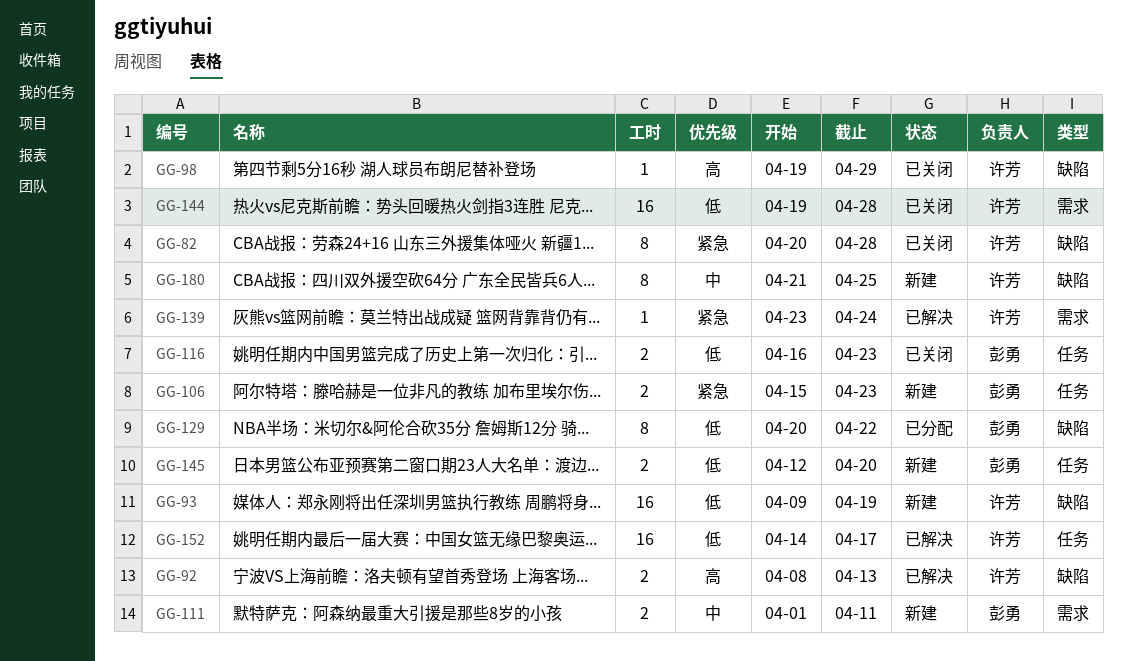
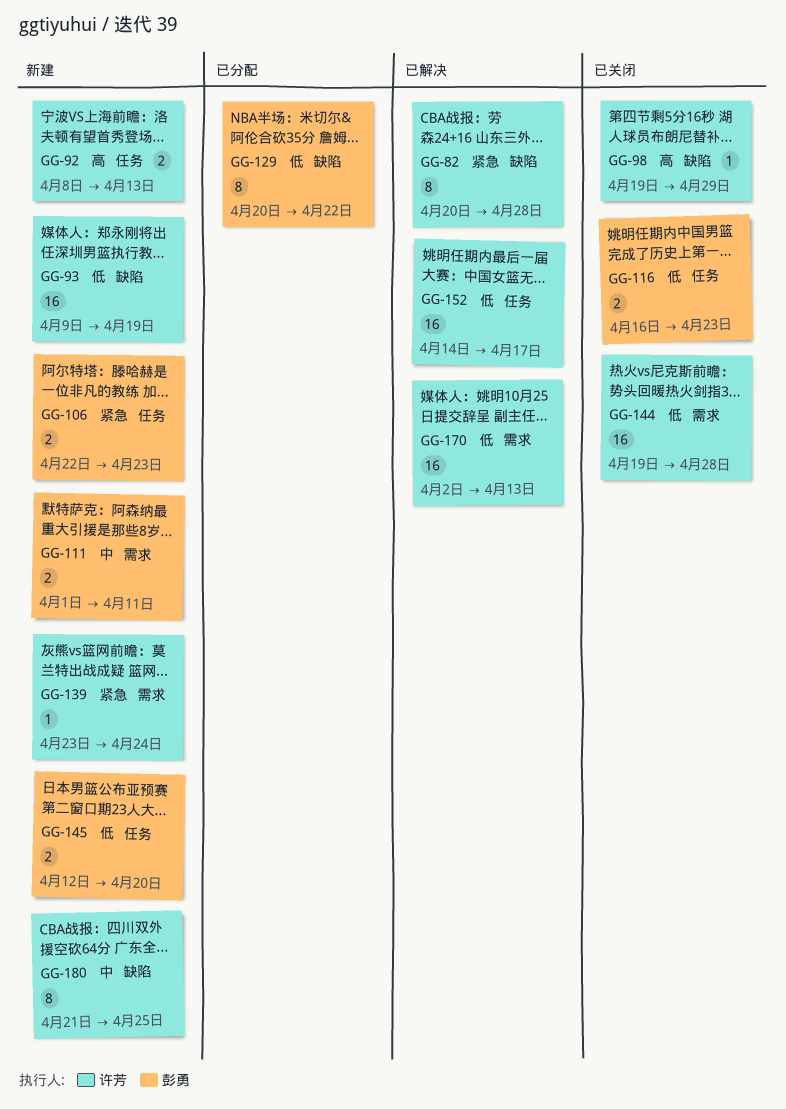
GG-82, status: 已关闭 -> 已解决
GG-92, status: 已解决 -> 新建
GG-92, label: 缺陷 -> 任务
GG-106, start: Apr 15 -> Apr 22
GG-139, status: 已解决 -> 新建
GG-170: none -> present

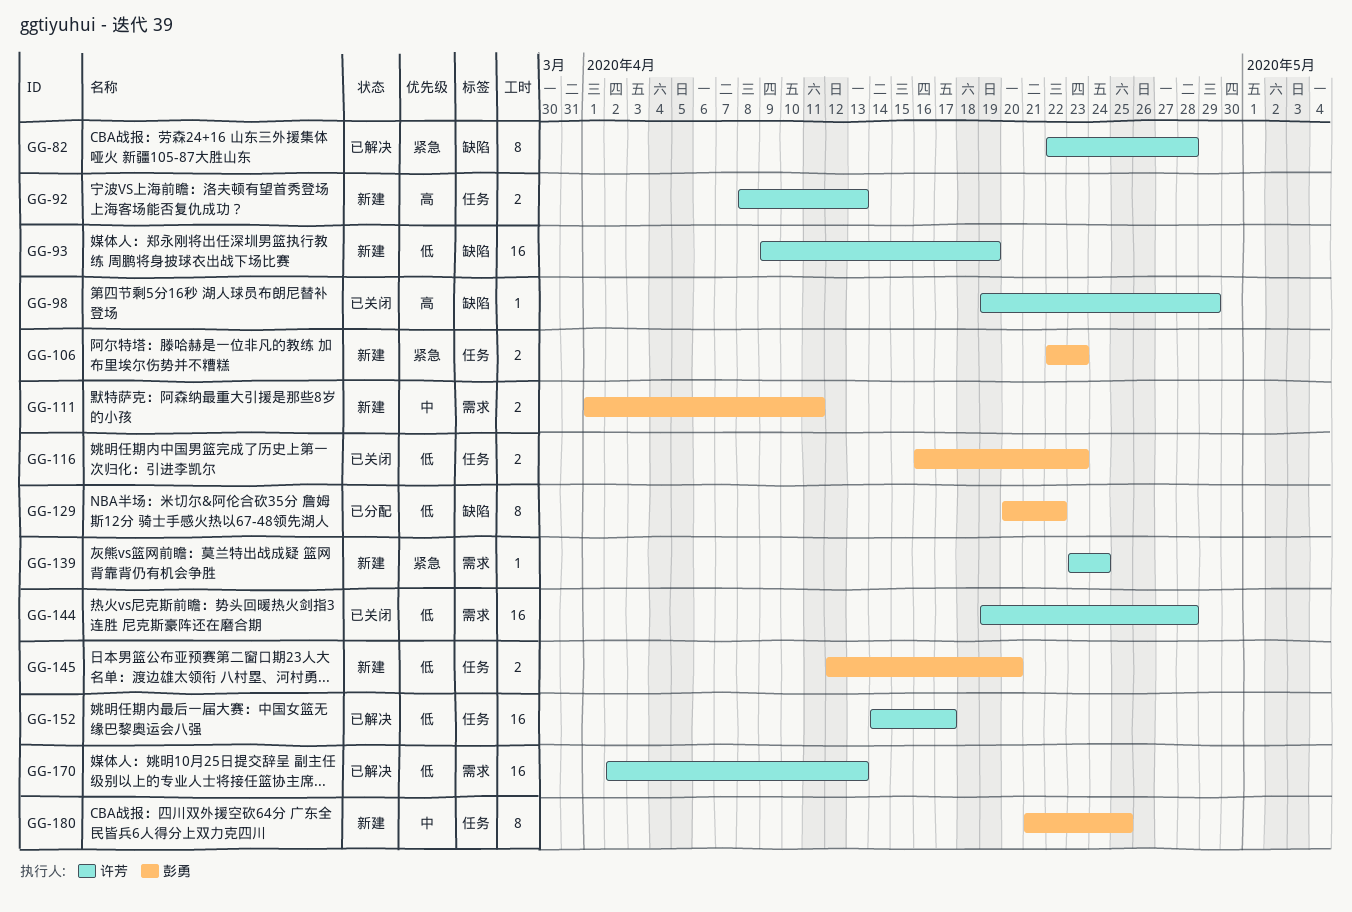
GG-82, start: Apr 20 -> Apr 22
GG-180, owner: 许芳 -> 彭勇
GG-180, label: 缺陷 -> 任务

